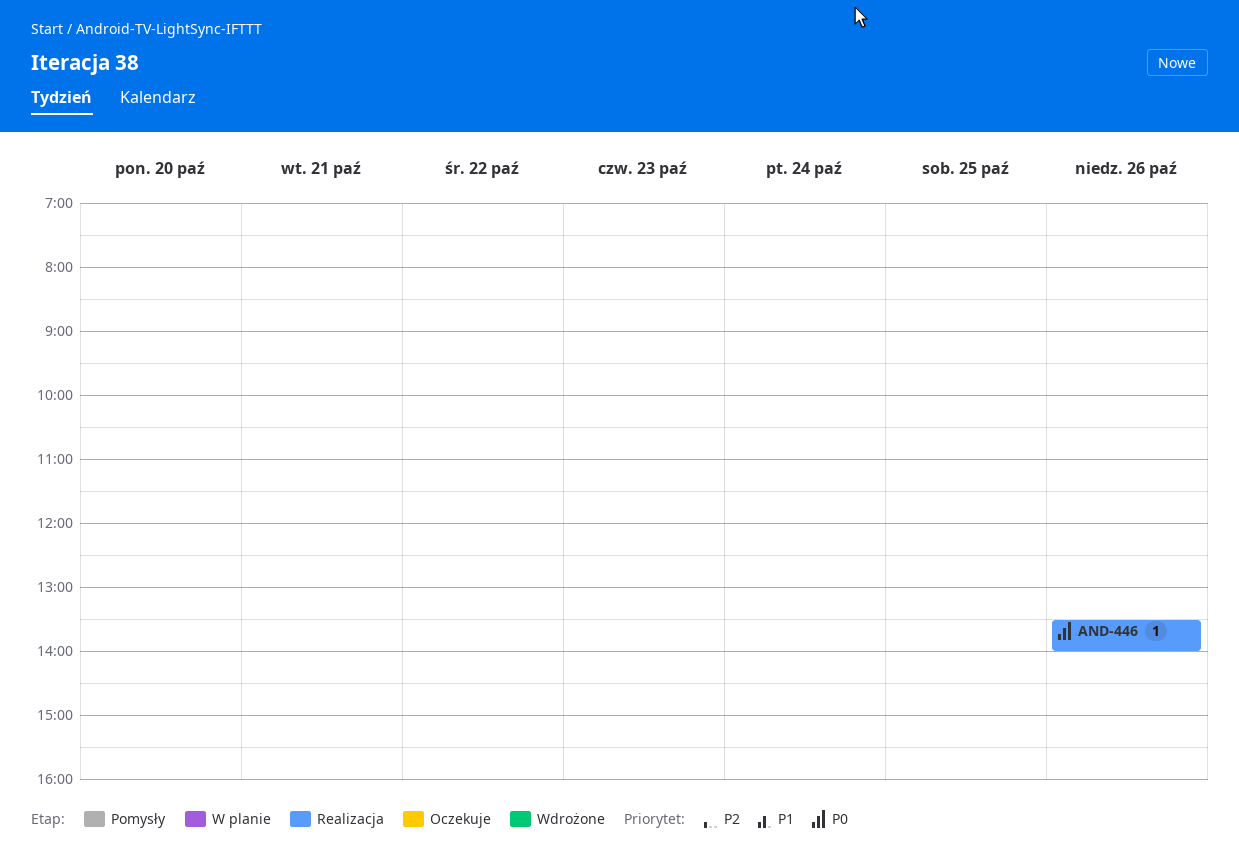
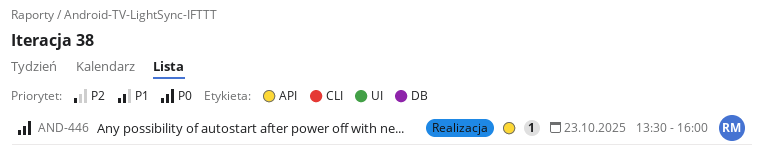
AND-446, day: Oct 26 -> Oct 23
AND-446, ends: 14:00 -> 16:00

